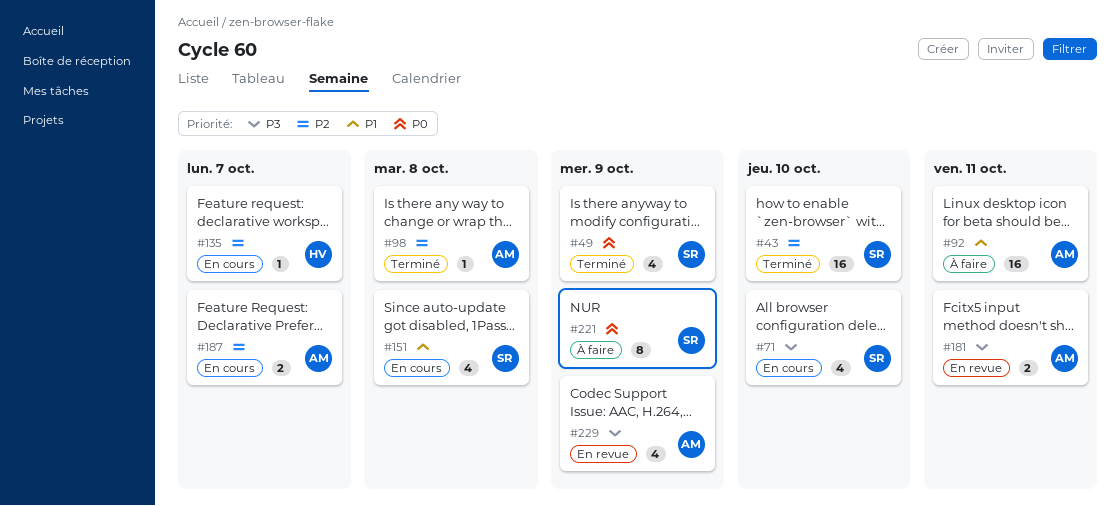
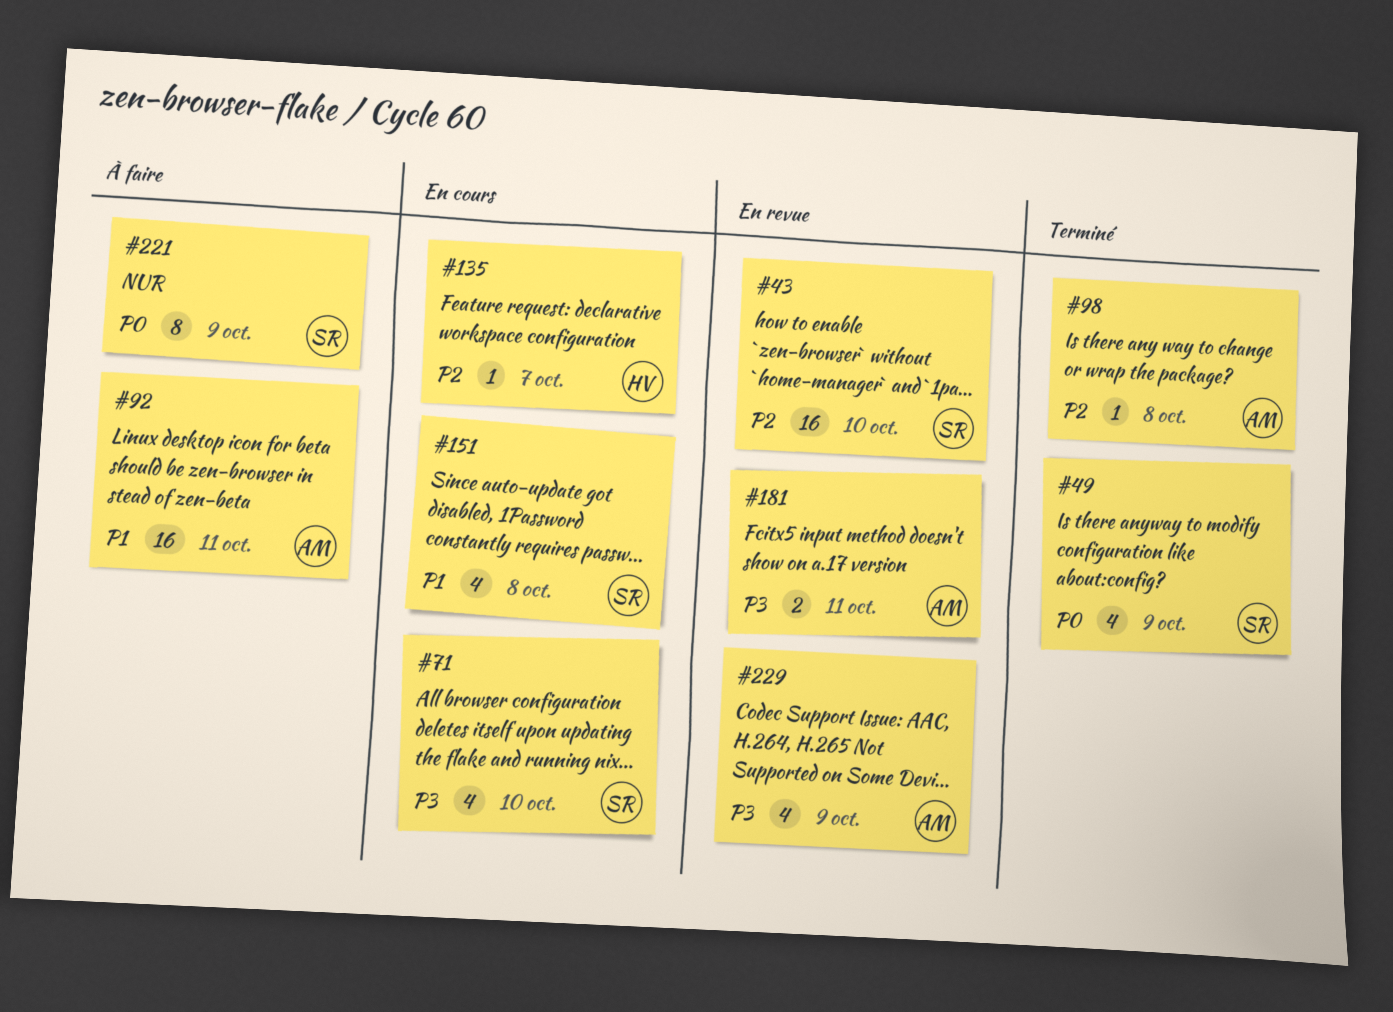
#43, status: Terminé -> En revue
#187: present -> none

